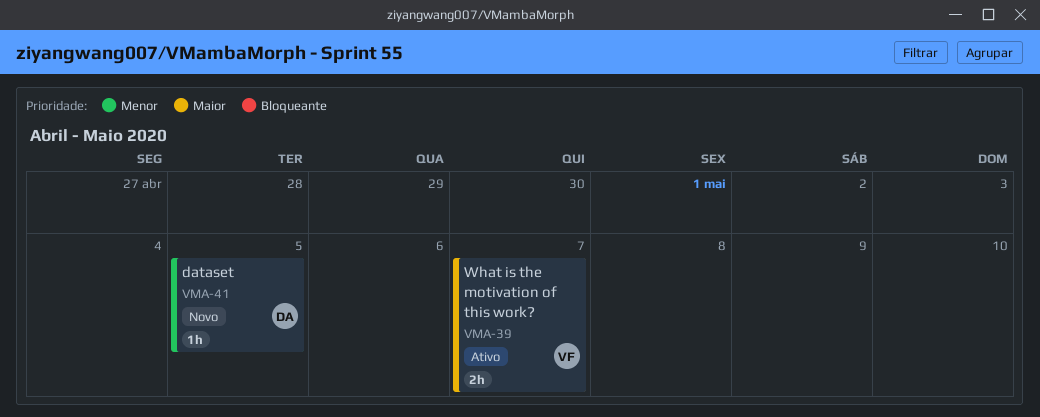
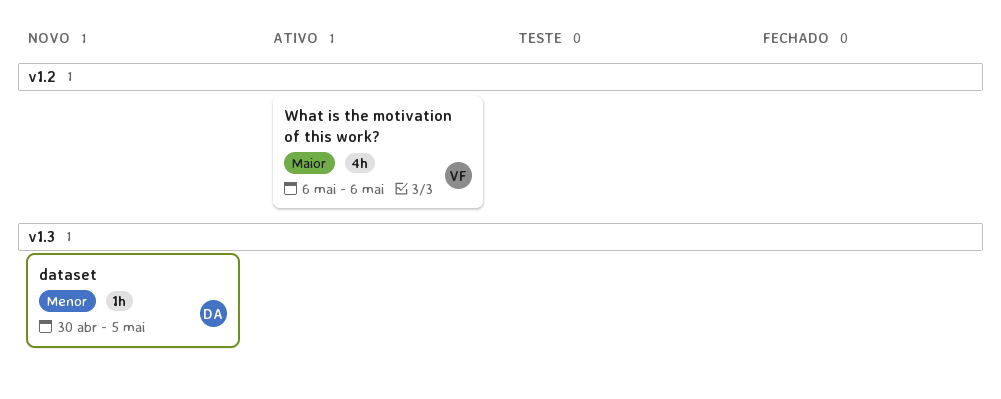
What is the motivation of this work?, estimate: 2h -> 4h
What is the motivation of this work?, due: May 7 -> May 6

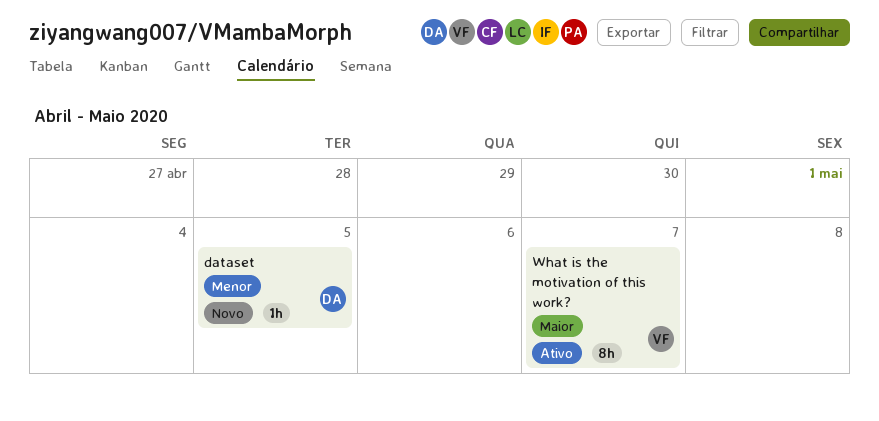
What is the motivation of this work?, estimate: 4h -> 8h
What is the motivation of this work?, due: May 6 -> May 7

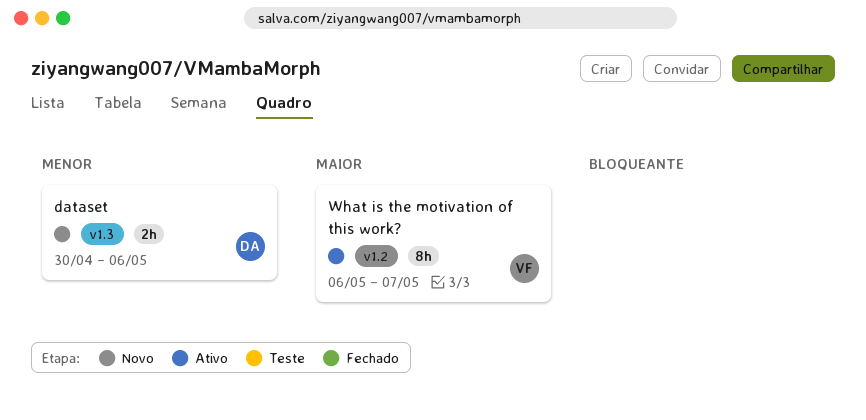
dataset, estimate: 1h -> 2h
dataset, due: May 5 -> May 6

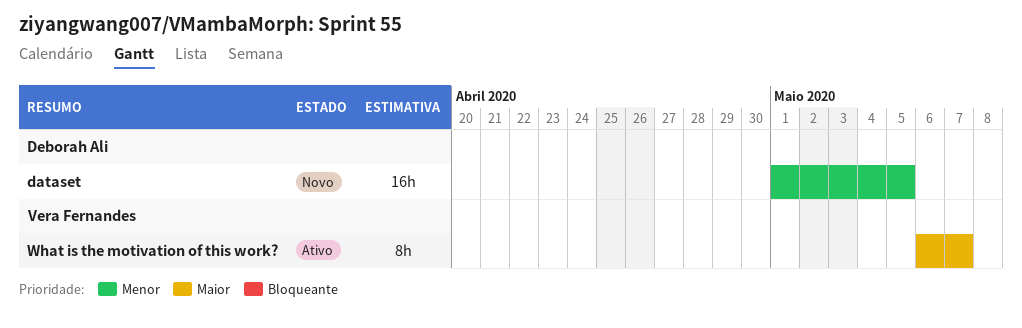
dataset, estimate: 2h -> 16h
dataset, start: Apr 30 -> May 1
dataset, due: May 6 -> May 5

